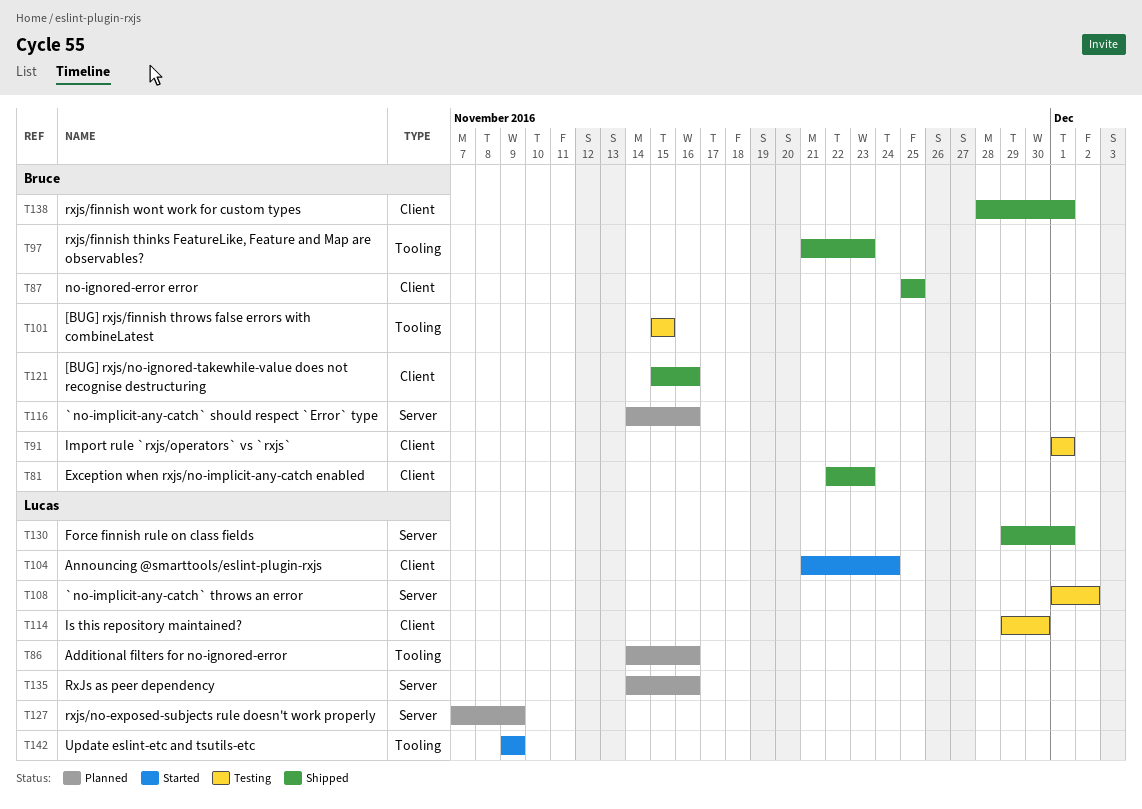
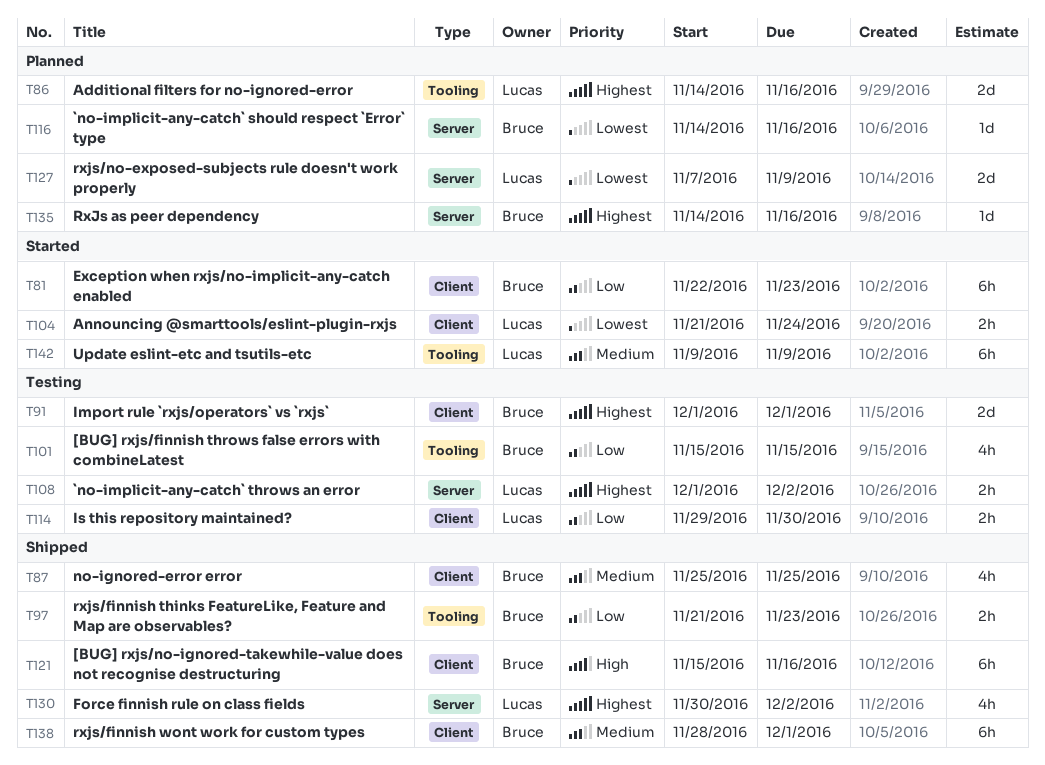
T81, status: Shipped -> Started
T130, start: Nov 29 -> Nov 30
T130, due: Dec 1 -> Dec 2
T135, owner: Lucas -> Bruce

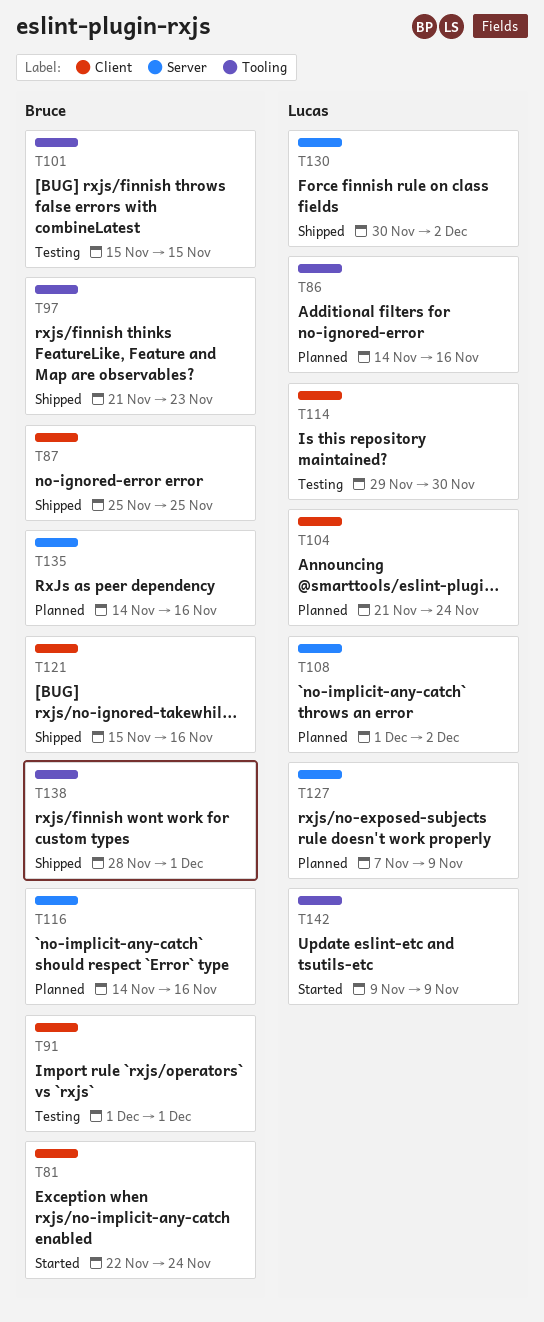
T81, due: Nov 23 -> Nov 24
T104, status: Started -> Planned
T108, status: Testing -> Planned
T138, label: Client -> Tooling

